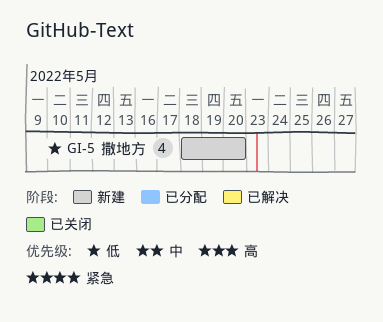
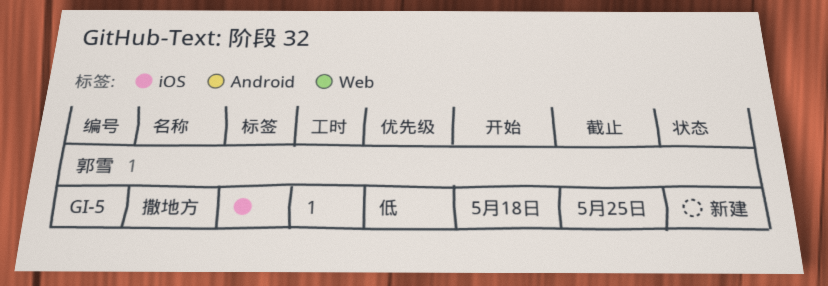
GI-5, estimate: 4 -> 1
GI-5, due: May 20 -> May 25

